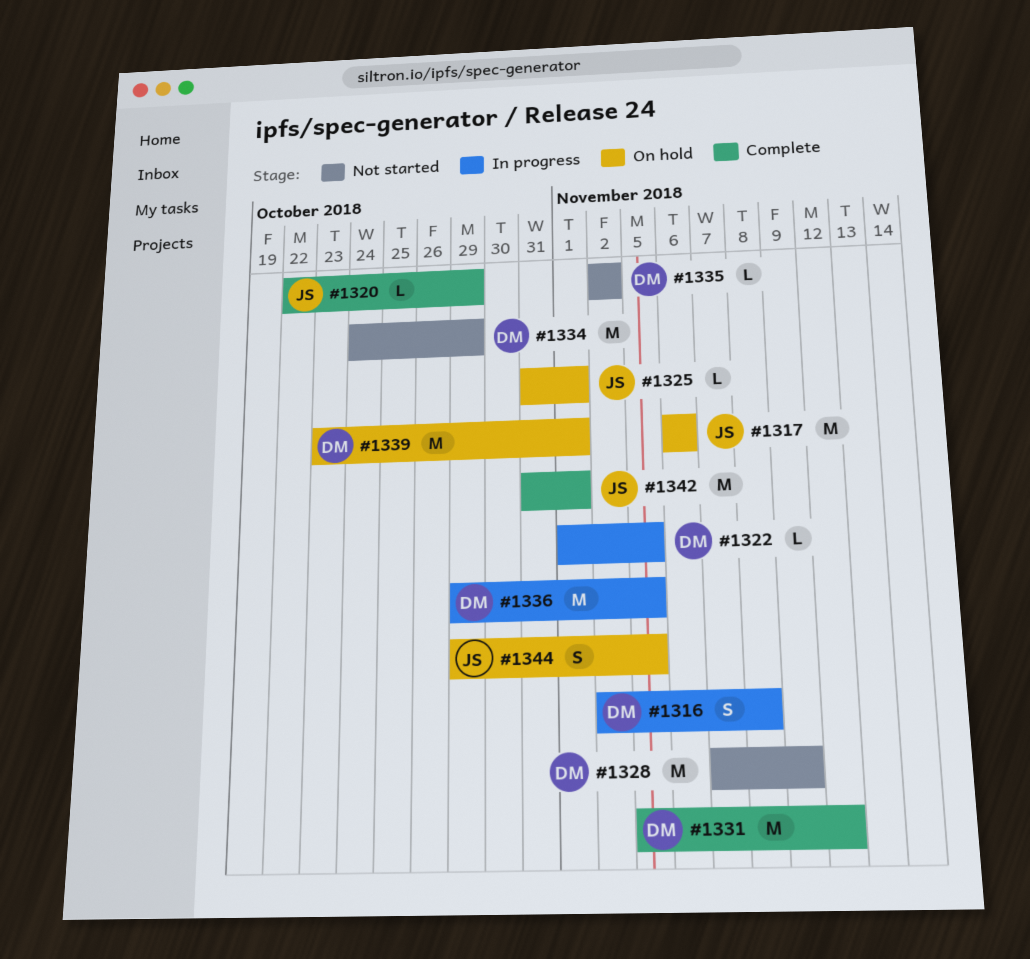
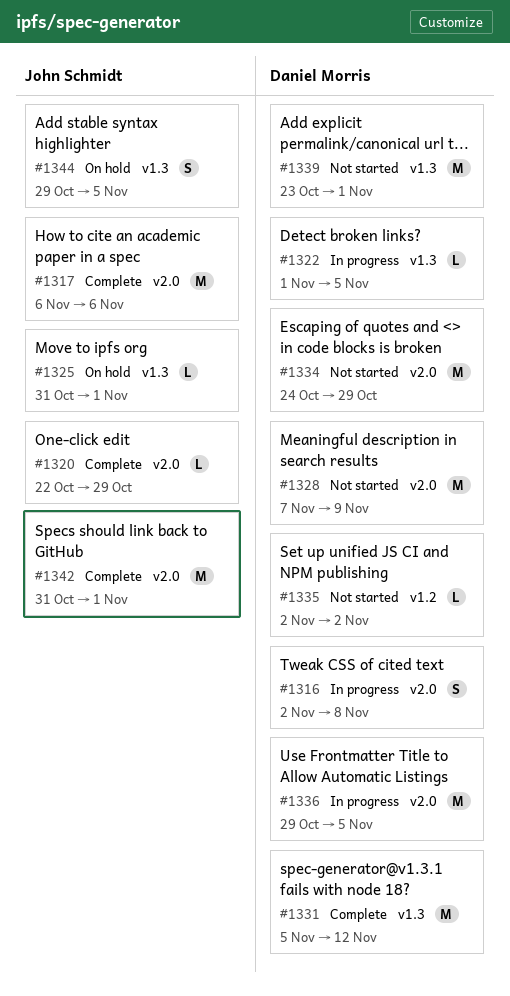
#1317, status: On hold -> Complete
#1339, status: On hold -> Not started

